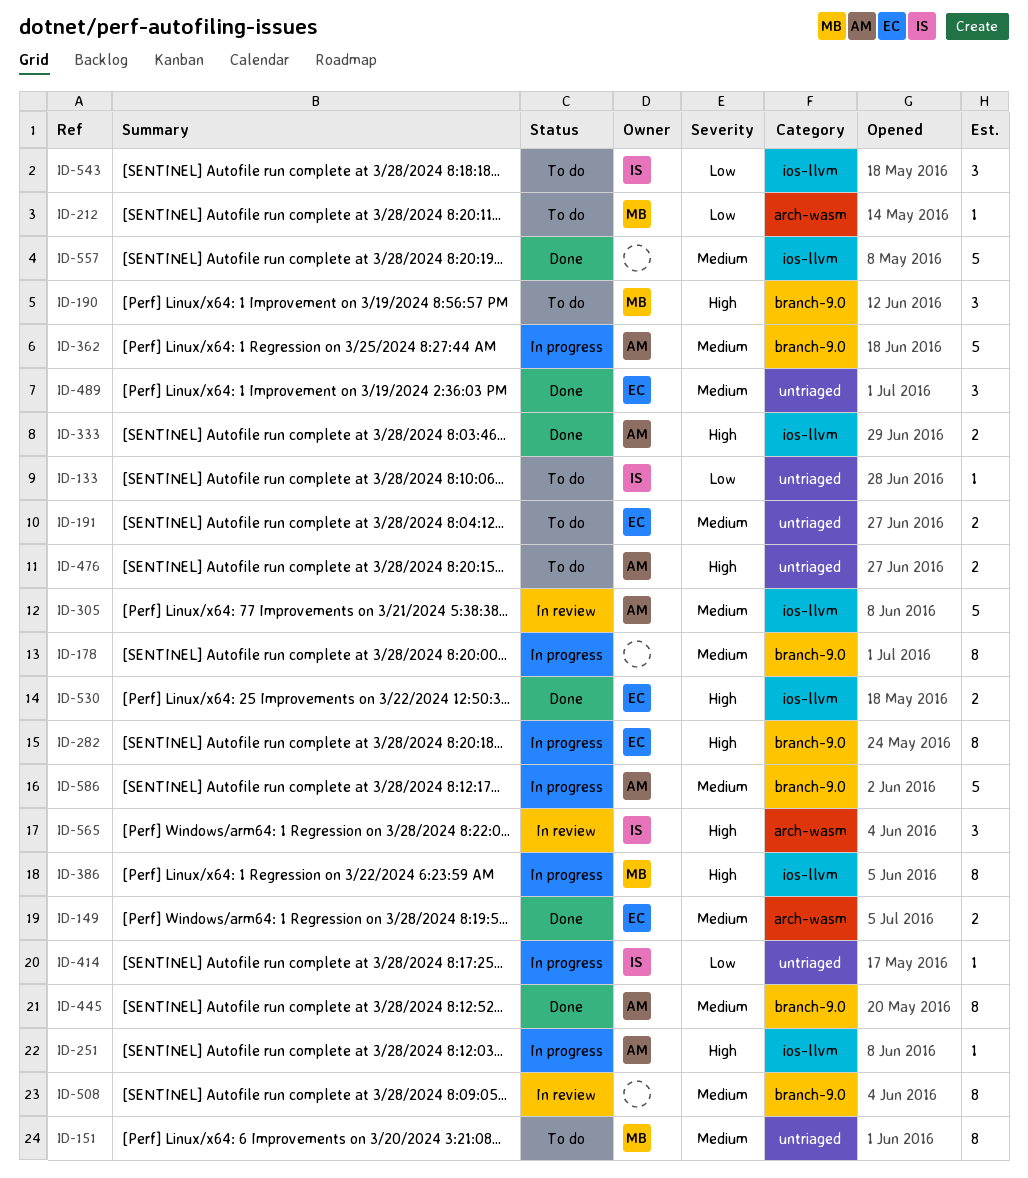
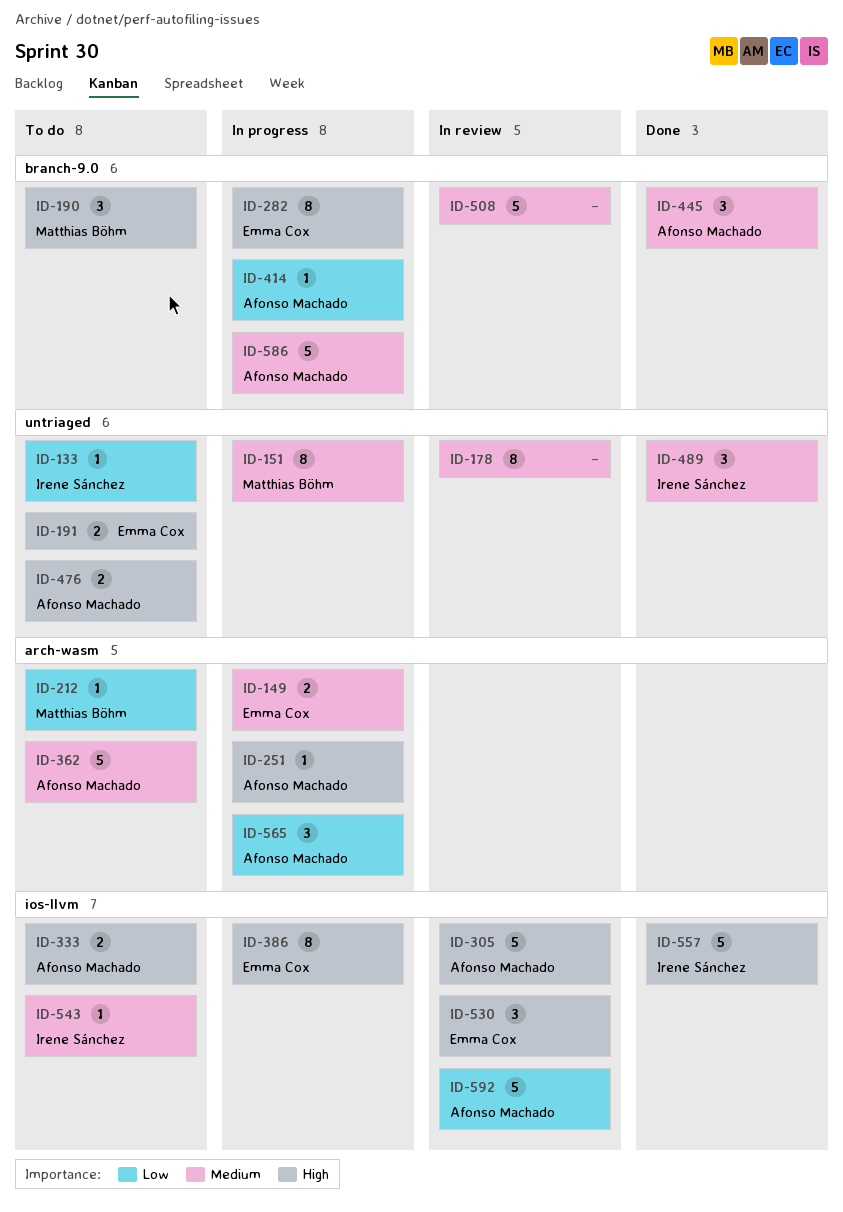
ID-149, status: Done -> In progress
ID-151, status: To do -> In progress
ID-178, status: In progress -> In review
ID-178, label: branch-9.0 -> untriaged
ID-191, priority: Medium -> High
ID-251, label: ios-llvm -> arch-wasm
ID-305, priority: Medium -> High
ID-333, status: Done -> To do
ID-362, status: In progress -> To do
ID-362, label: branch-9.0 -> arch-wasm
ID-386, owner: Matthias Böhm -> Emma Cox
ID-414, owner: Irene Sánchez -> Afonso Machado
ID-414, label: untriaged -> branch-9.0
ID-445, estimate: 8 -> 3
ID-489, owner: Emma Cox -> Irene Sánchez
ID-508, estimate: 8 -> 5
ID-530, status: Done -> In review
ID-530, estimate: 2 -> 3
ID-543, priority: Low -> Medium
ID-543, estimate: 3 -> 1
ID-557, owner: none -> Irene Sánchez
ID-557, priority: Medium -> High
ID-565, status: In review -> In progress
ID-565, owner: Irene Sánchez -> Afonso Machado
ID-565, priority: High -> Low
ID-592: none -> present

